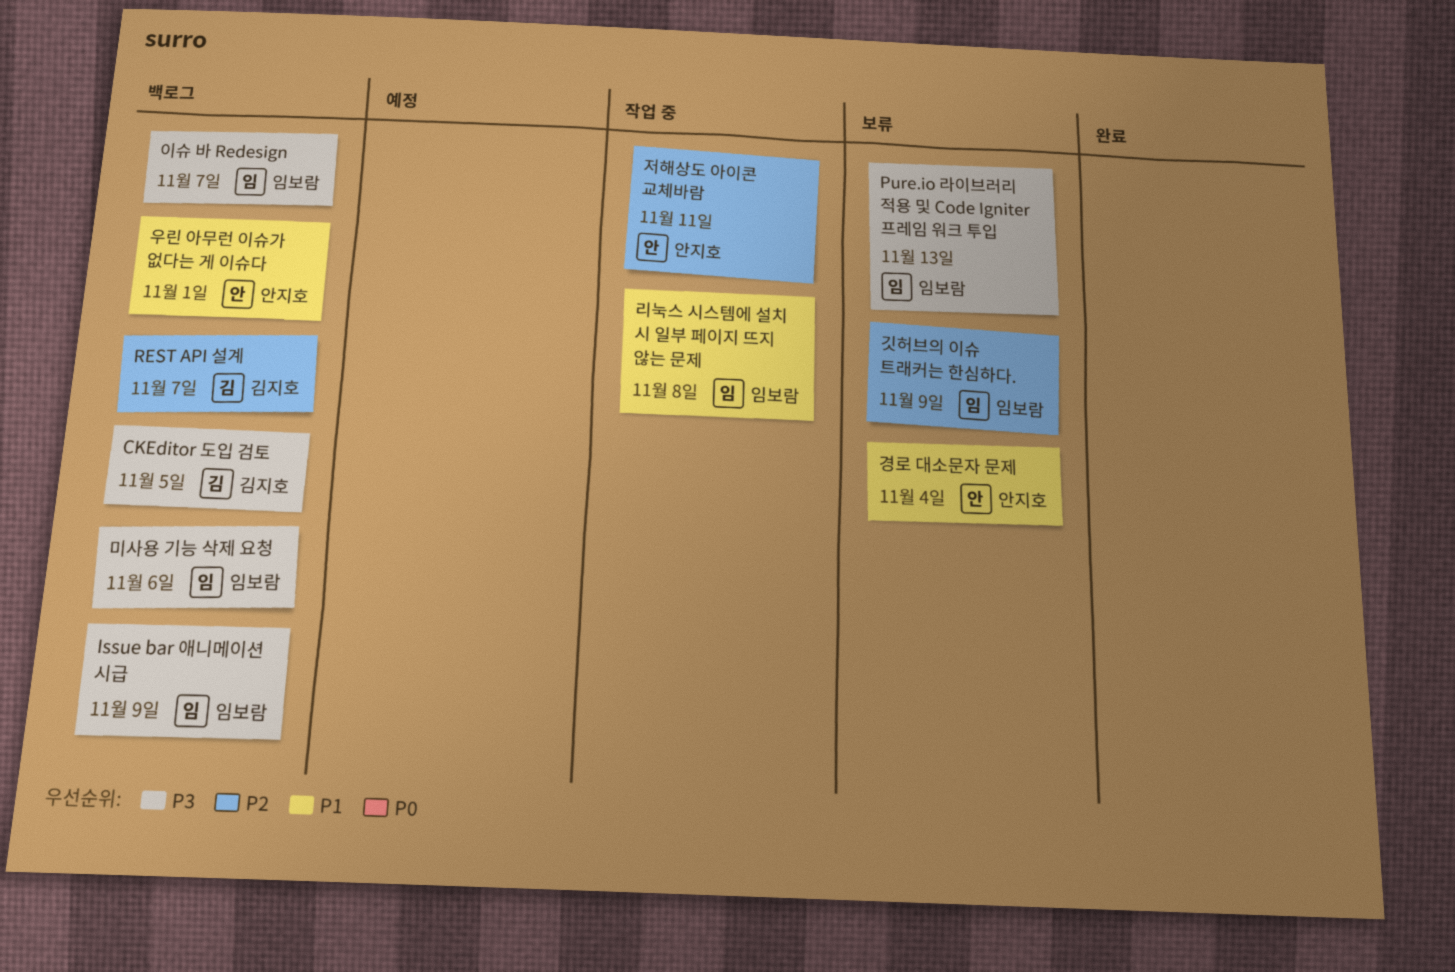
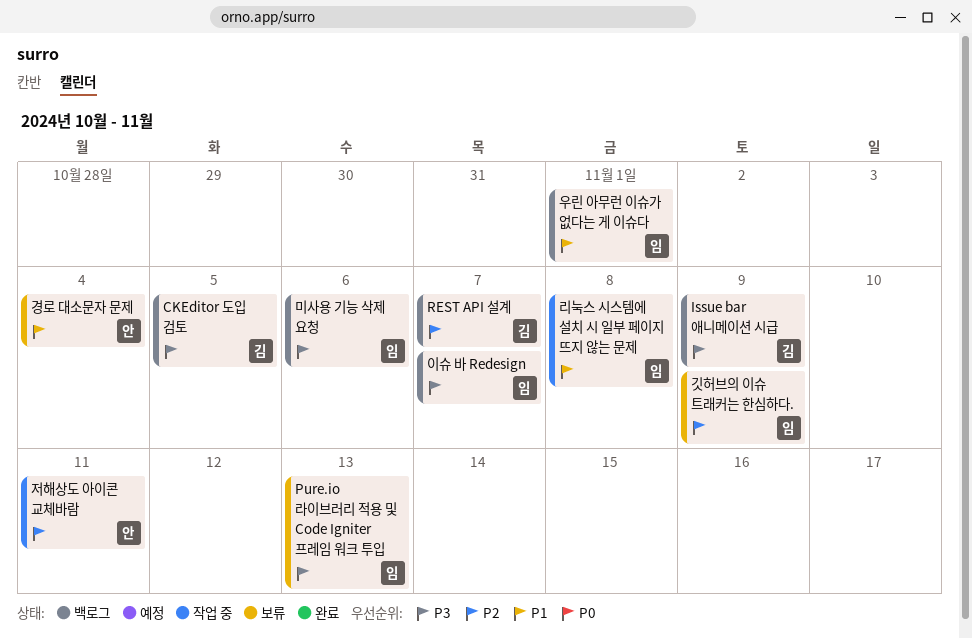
Issue bar 애니메이션 시급, owner: 임보람 -> 김지호
우린 아무런 이슈가 없다는 게 이슈다, owner: 안지호 -> 임보람

